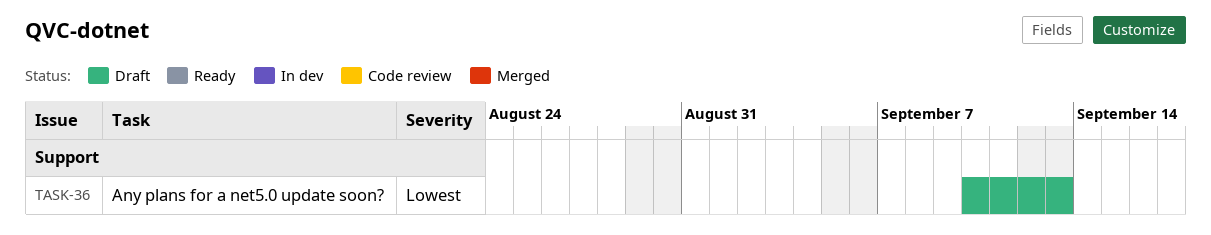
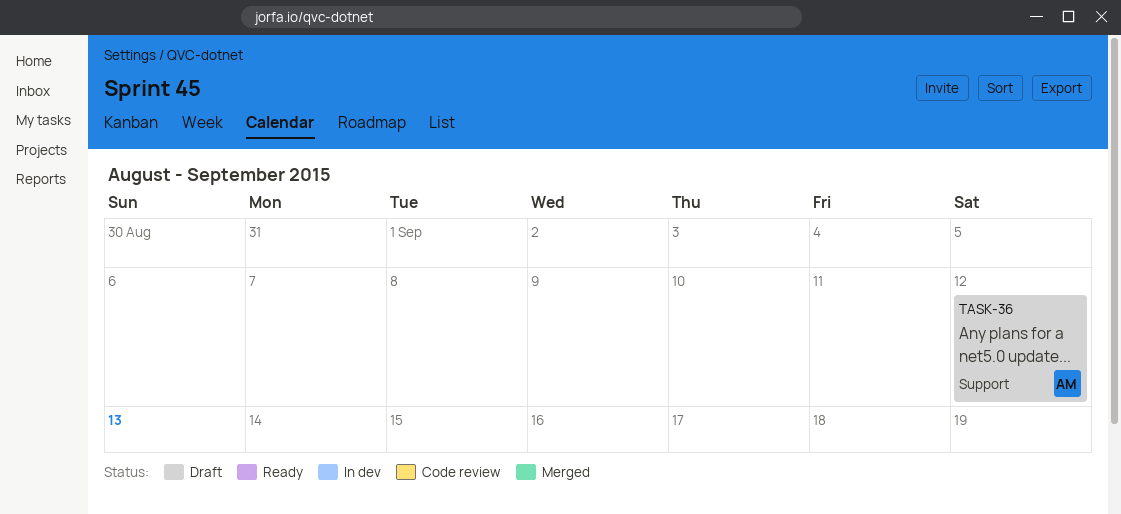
TASK-36, due: Sep 13 -> Sep 12

